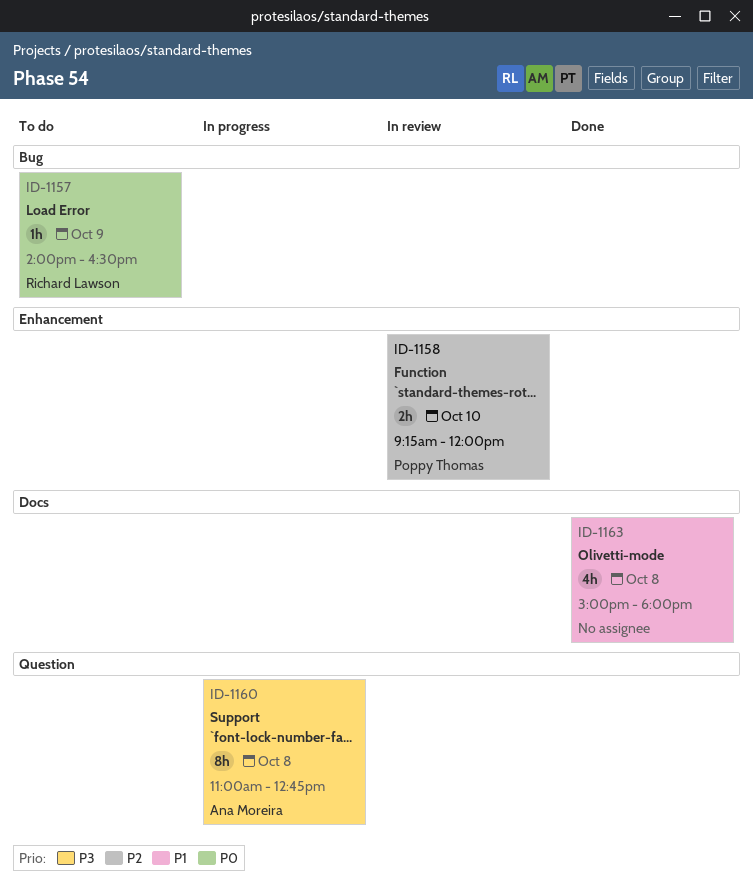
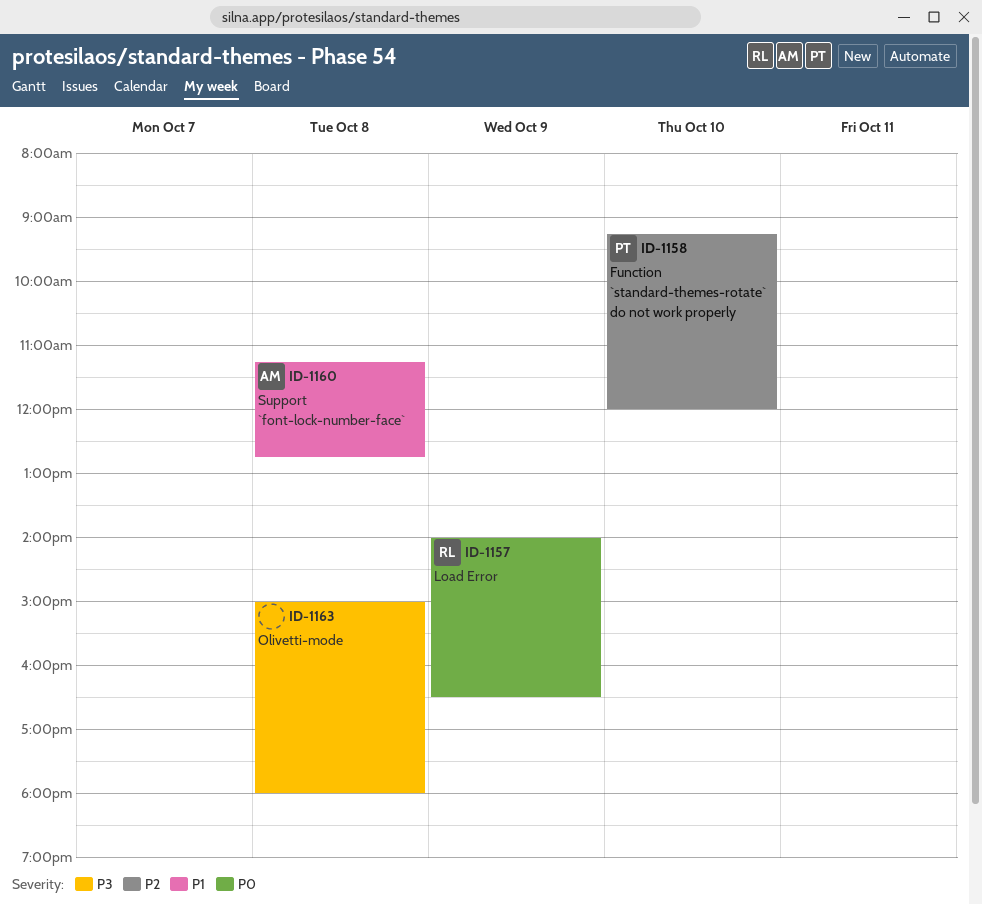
ID-1160, priority: P3 -> P1
ID-1160, begins: 11:00 -> 11:15
ID-1163, priority: P1 -> P3

